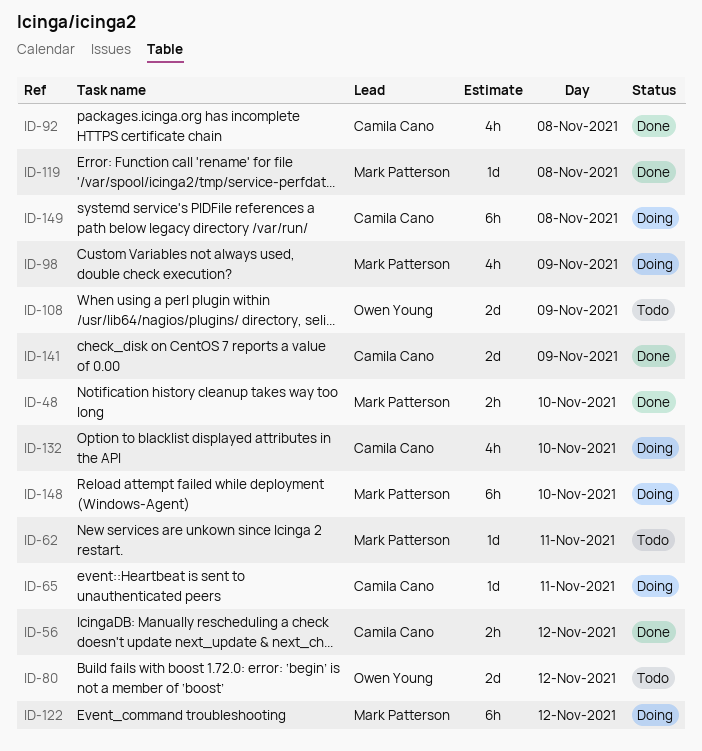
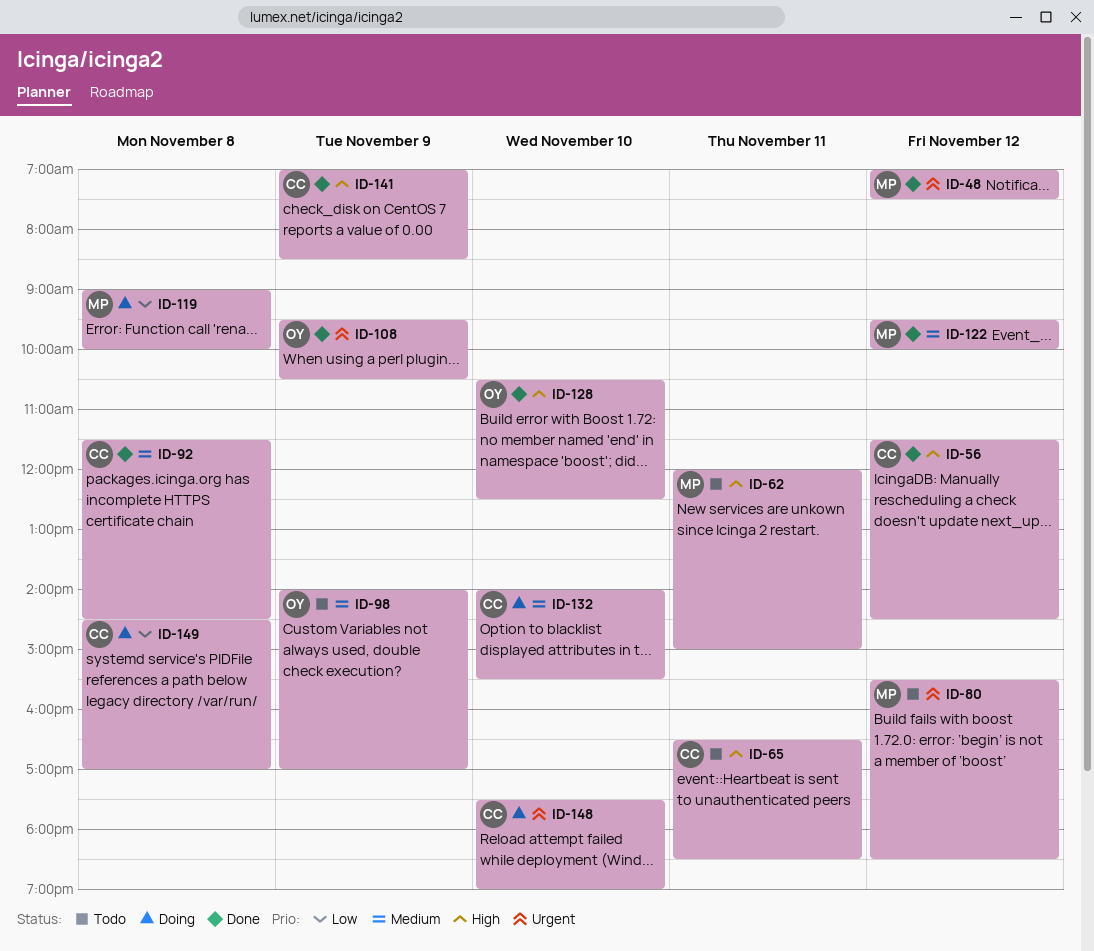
ID-48, day: Nov 10 -> Nov 12
ID-65, status: Doing -> Todo
ID-80, owner: Owen Young -> Mark Patterson
ID-98, status: Doing -> Todo
ID-98, owner: Mark Patterson -> Owen Young
ID-108, status: Todo -> Done
ID-119, status: Done -> Doing
ID-122, status: Doing -> Done
ID-128: none -> present
ID-148, owner: Mark Patterson -> Camila Cano

